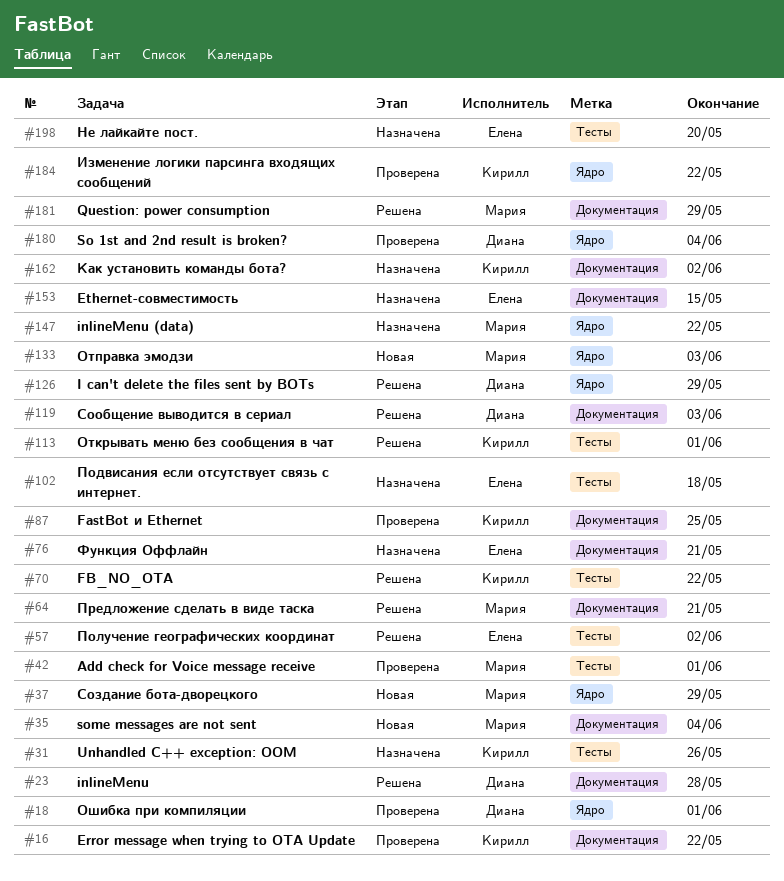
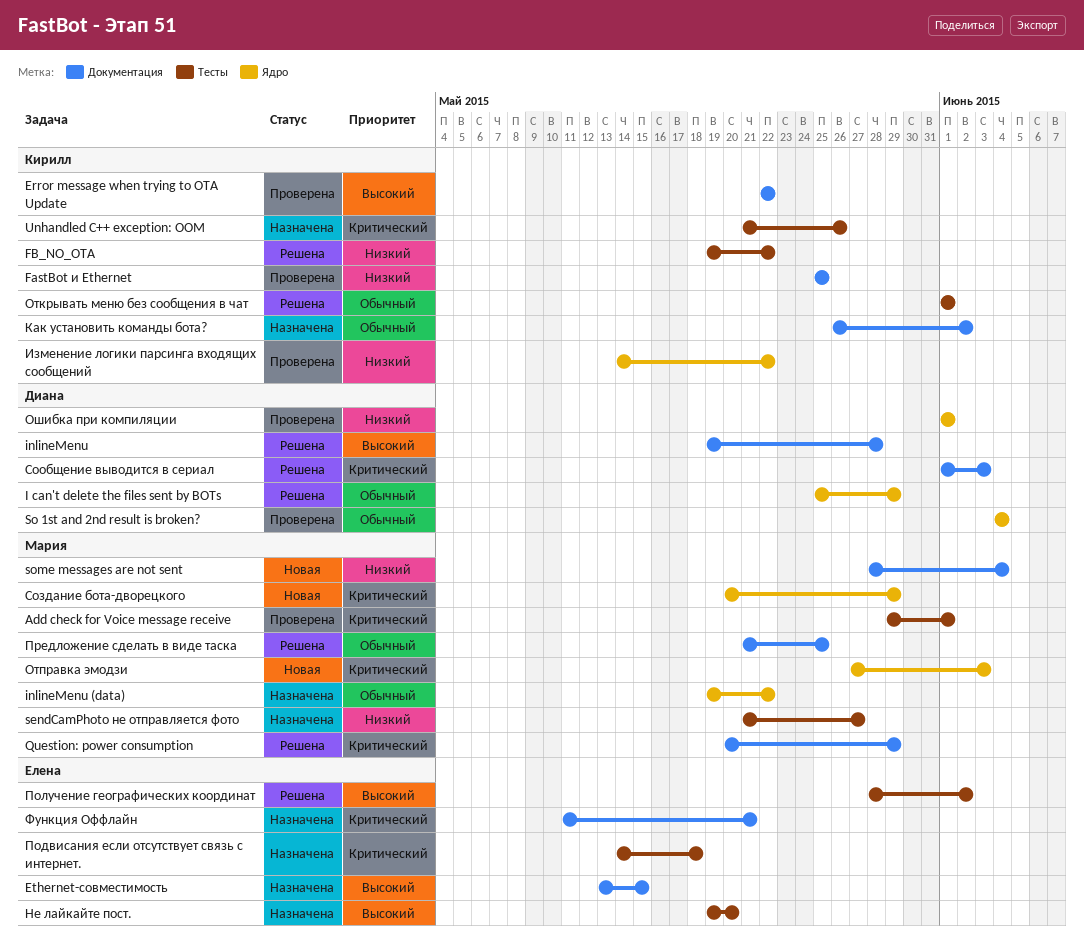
sendCamPhoto не отправляется фото: none -> present
Предложение сделать в виде таска, due: May 21 -> May 25

